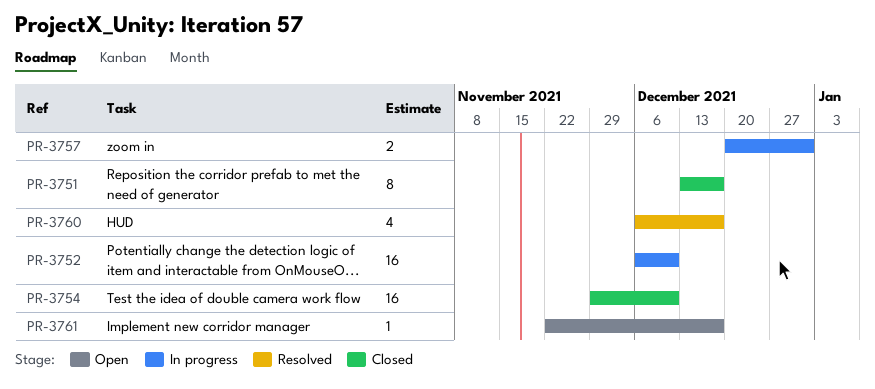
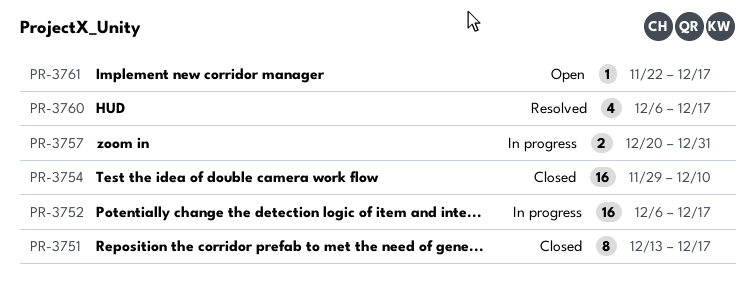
PR-3752, due: Dec 10 -> Dec 17

